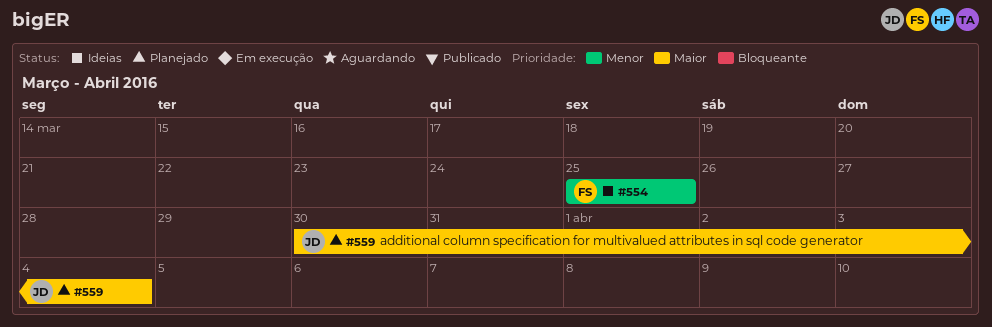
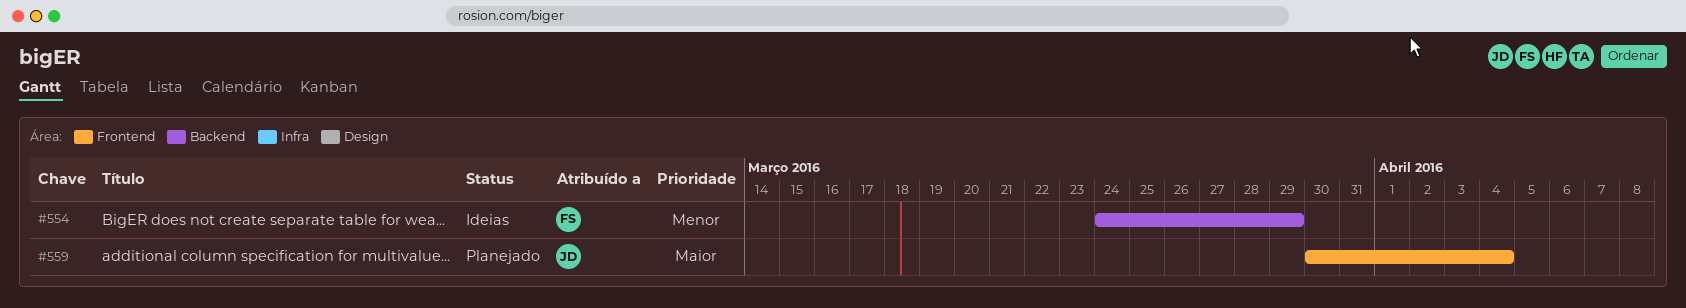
#554, start: Mar 25 -> Mar 24
#554, due: Mar 25 -> Mar 29

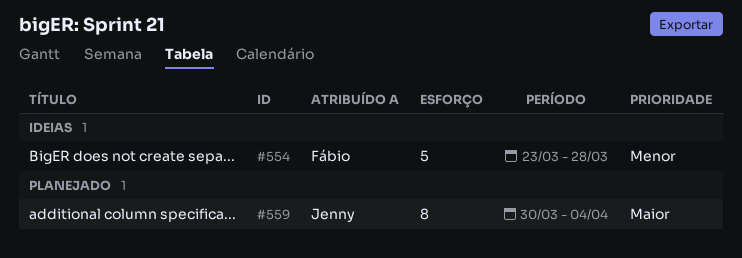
#554, start: Mar 24 -> Mar 23
#554, due: Mar 29 -> Mar 28

